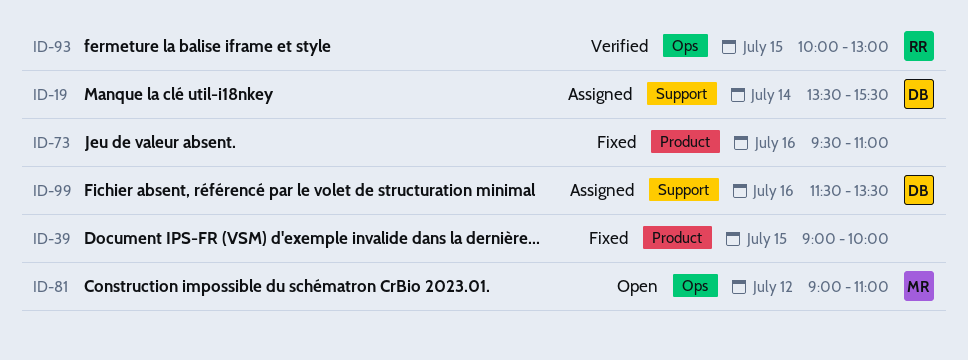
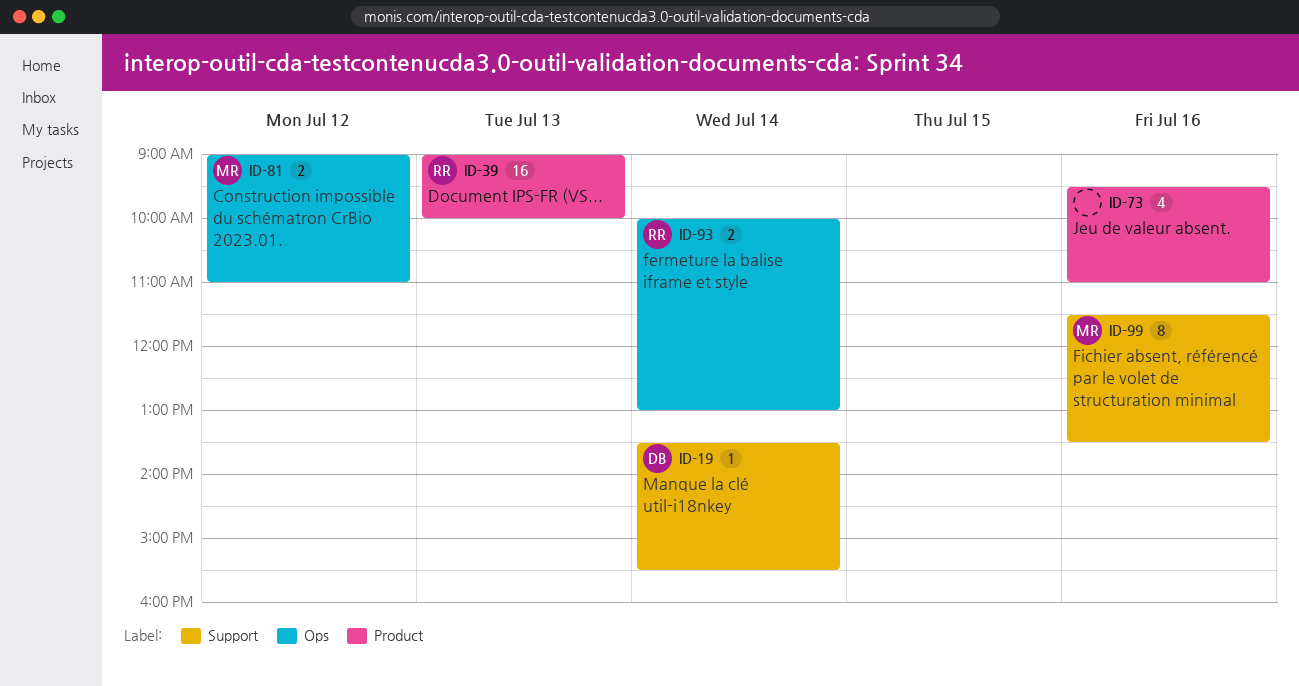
ID-39, owner: none -> RR
ID-39, day: Jul 15 -> Jul 13
ID-93, day: Jul 15 -> Jul 14
ID-99, owner: DB -> MR

